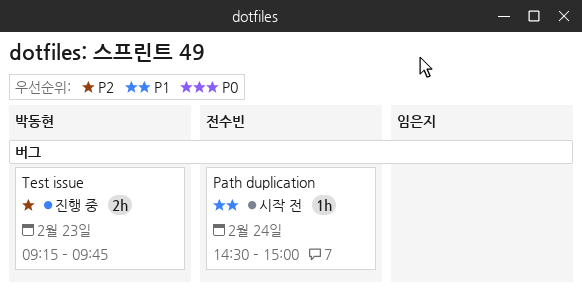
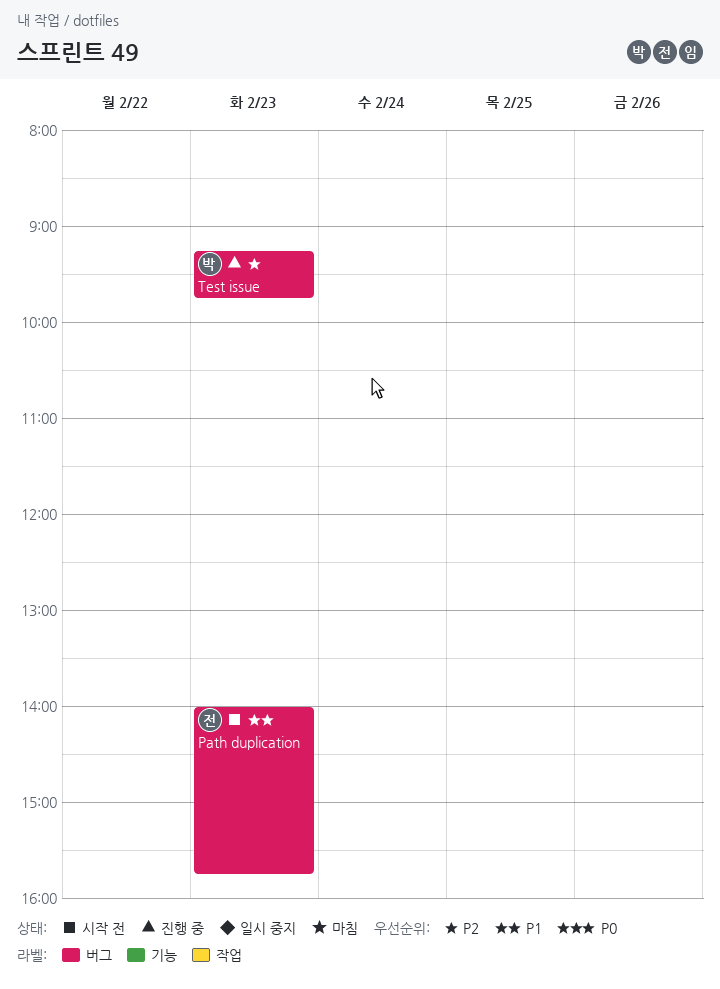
Path duplication, day: Feb 24 -> Feb 23
Path duplication, begins: 14:30 -> 14:00
Path duplication, ends: 15:00 -> 15:45

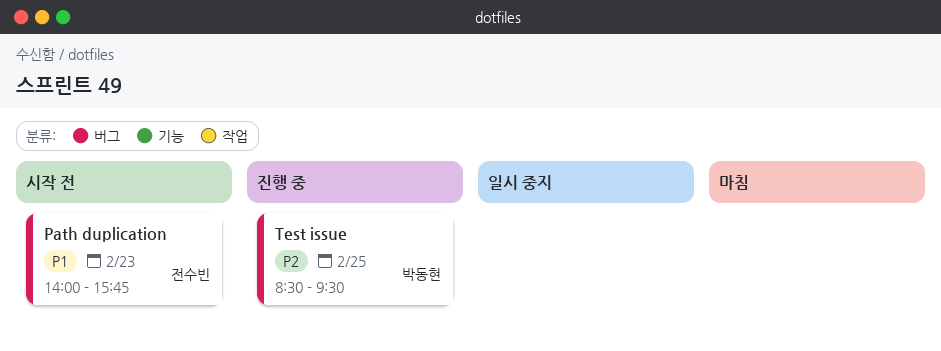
Test issue, day: Feb 23 -> Feb 25
Test issue, begins: 09:15 -> 08:30
Test issue, ends: 09:45 -> 09:30

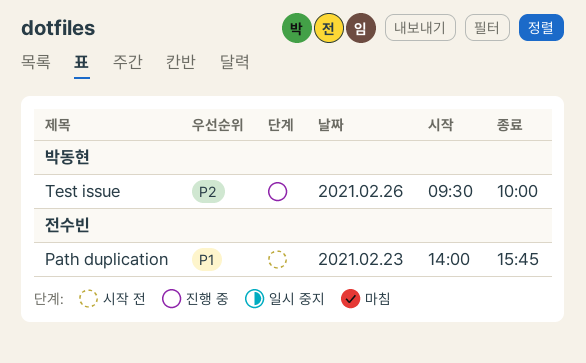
Test issue, day: Feb 25 -> Feb 26
Test issue, begins: 08:30 -> 09:30
Test issue, ends: 09:30 -> 10:00

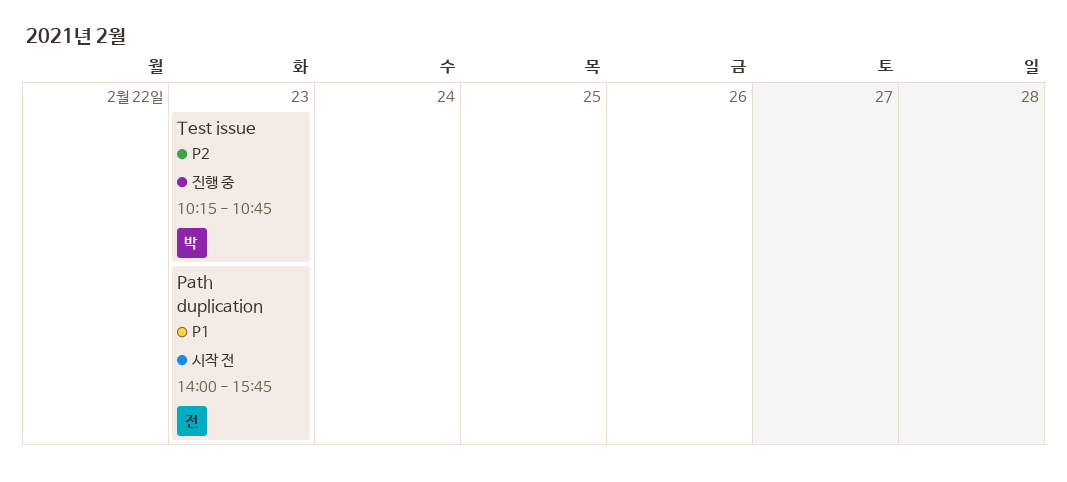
Test issue, day: Feb 26 -> Feb 23
Test issue, begins: 09:30 -> 10:15
Test issue, ends: 10:00 -> 10:45

